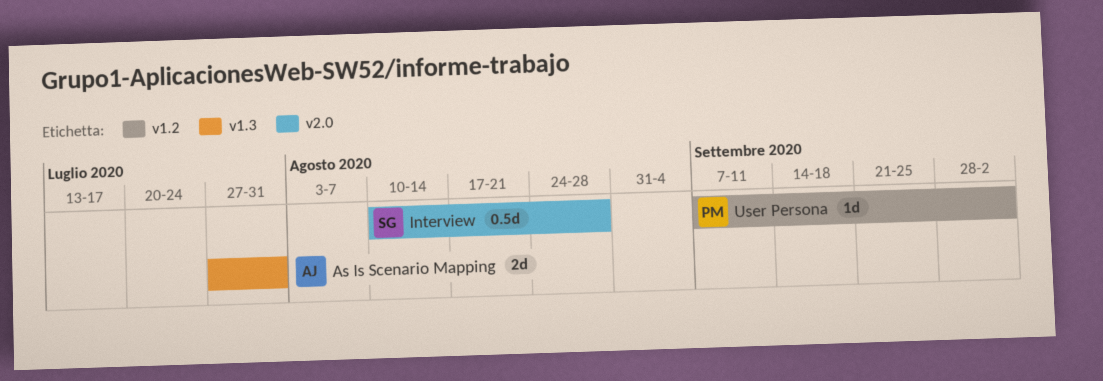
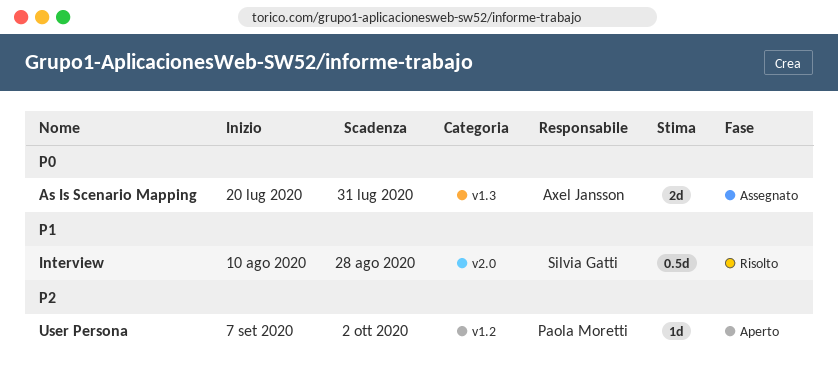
As Is Scenario Mapping, start: Jul 27 -> Jul 20

